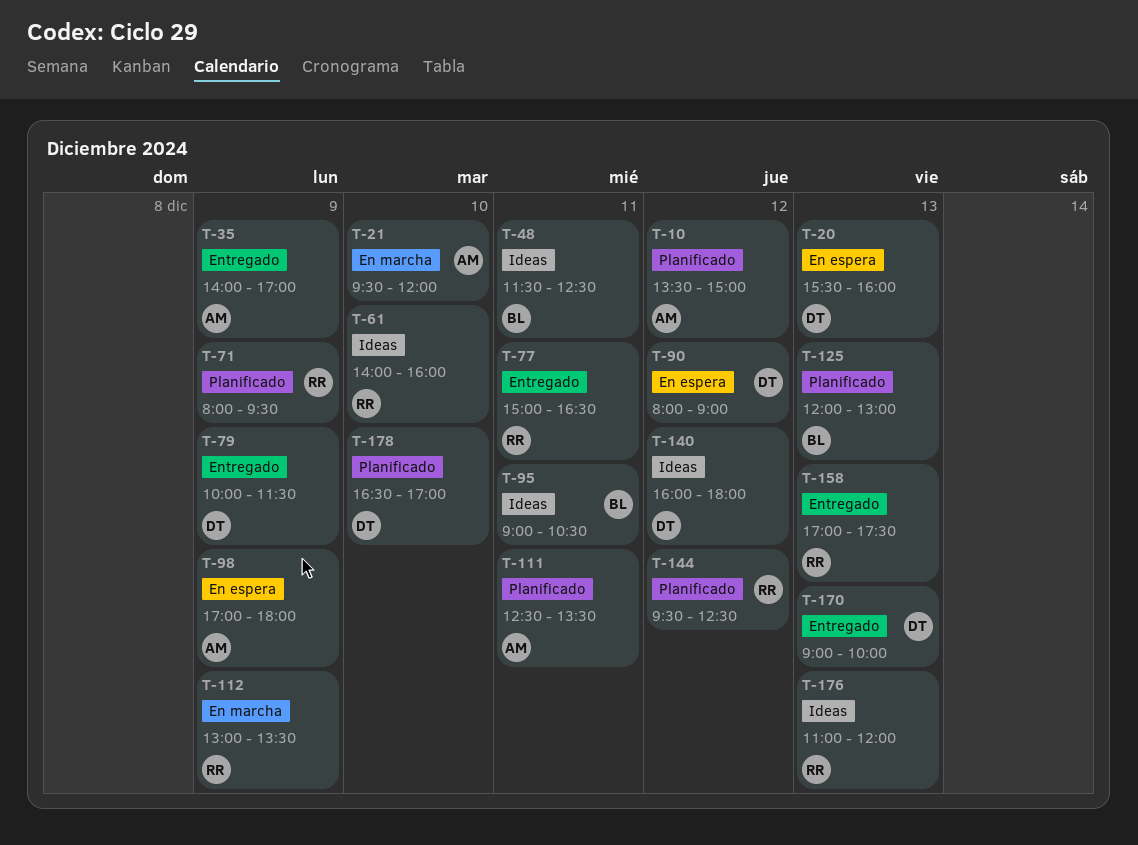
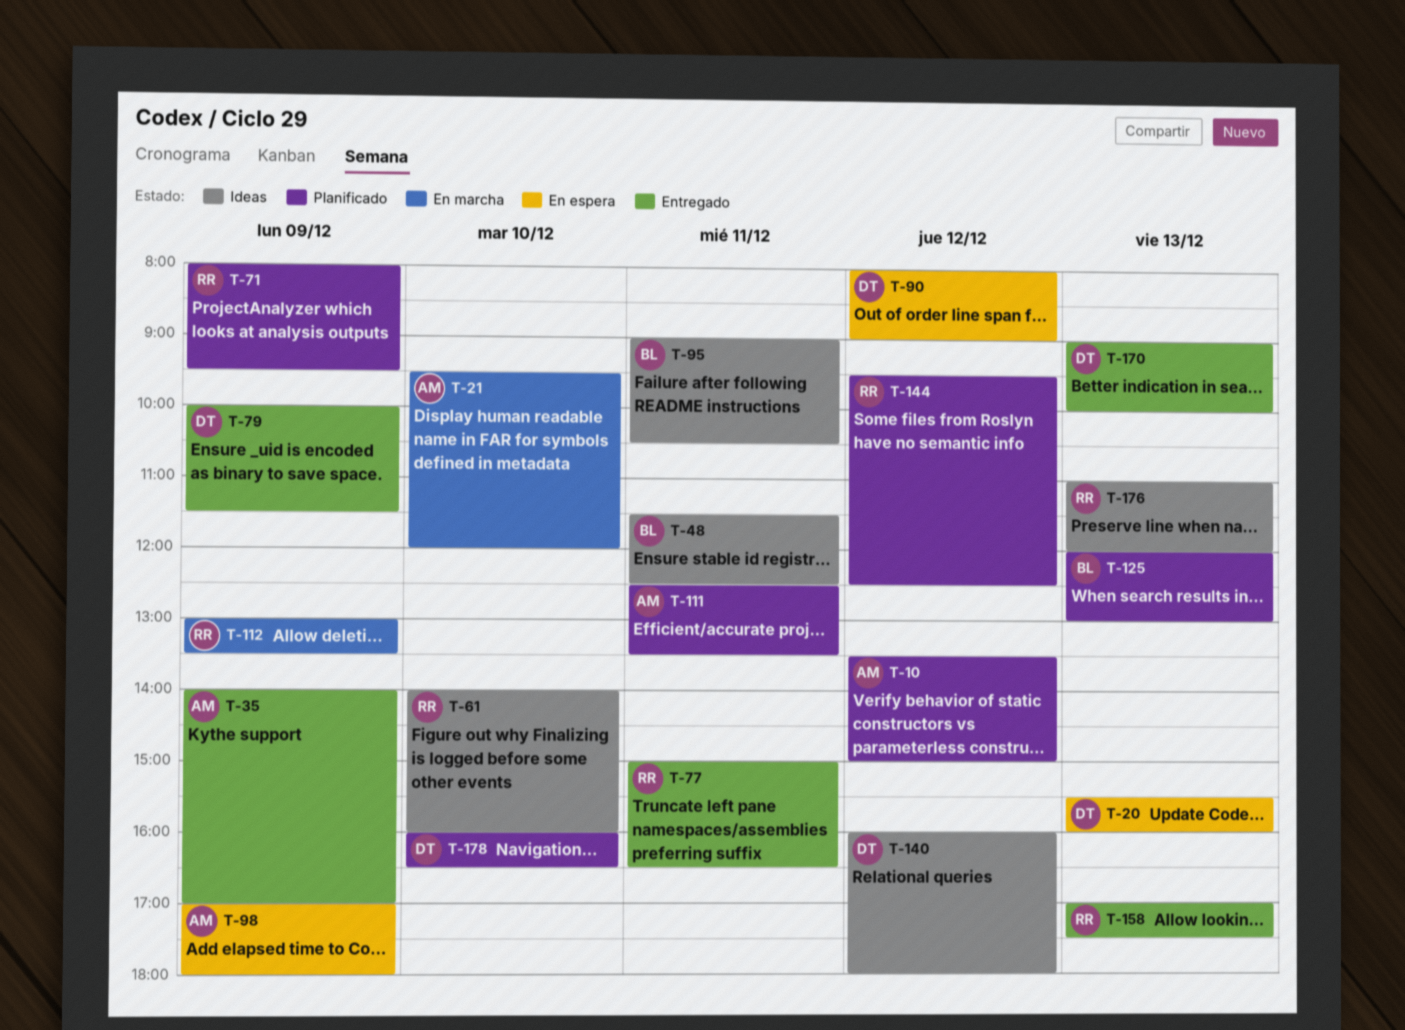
T-178, begins: 16:30 -> 16:00
T-178, ends: 17:00 -> 16:30

